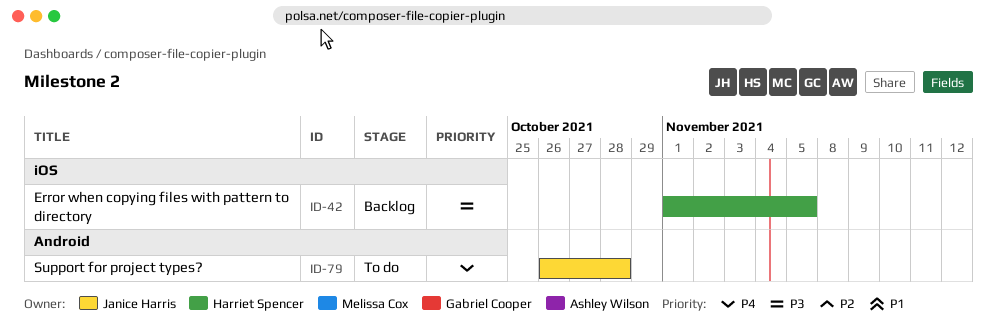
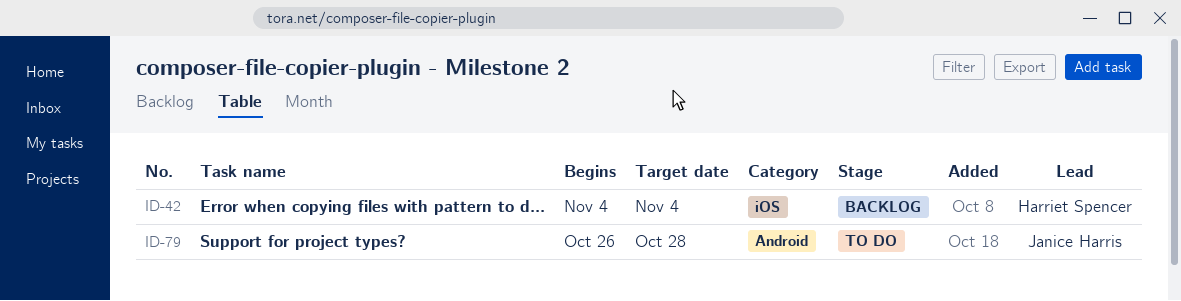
ID-42, start: Nov 1 -> Nov 4
ID-42, due: Nov 5 -> Nov 4

